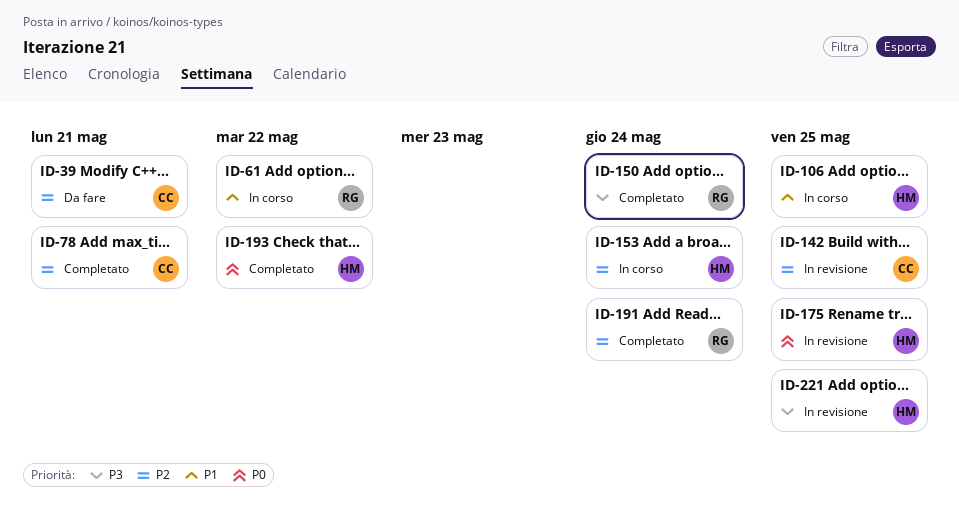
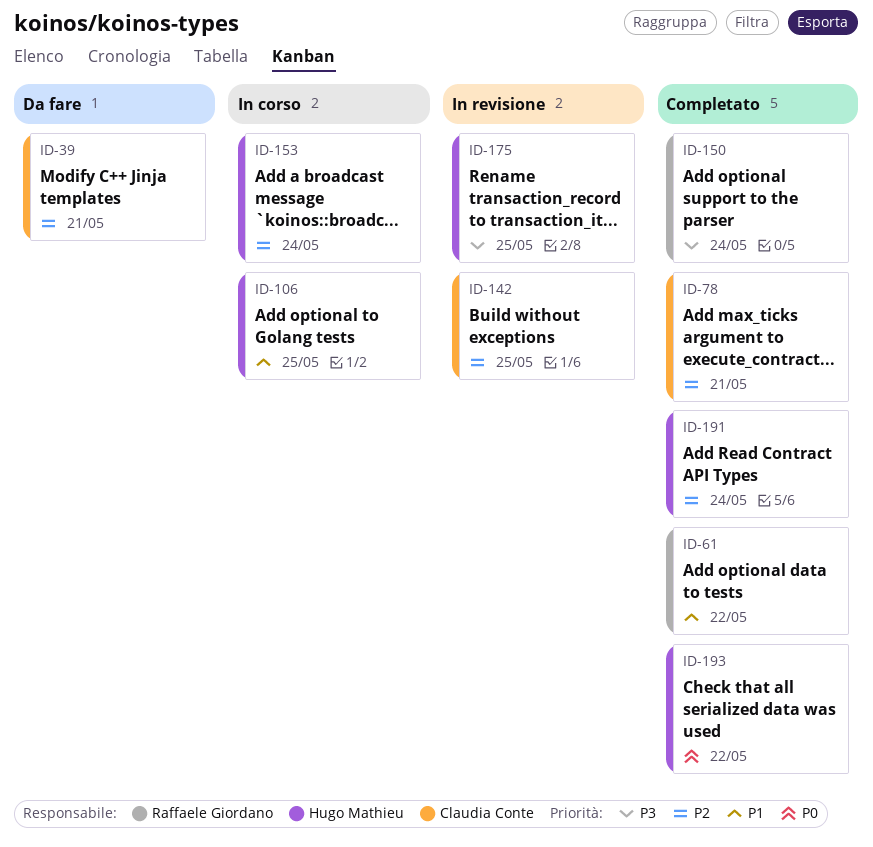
ID-61, status: In corso -> Completato
ID-175, priority: P0 -> P3
ID-191, owner: Raffaele Giordano -> Hugo Mathieu
ID-221: present -> none

